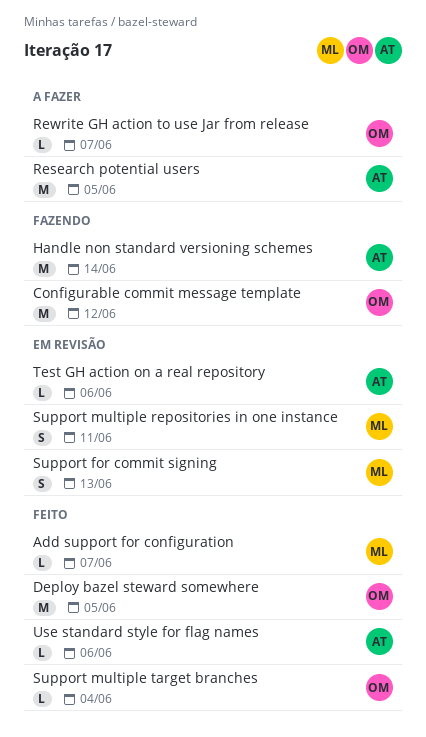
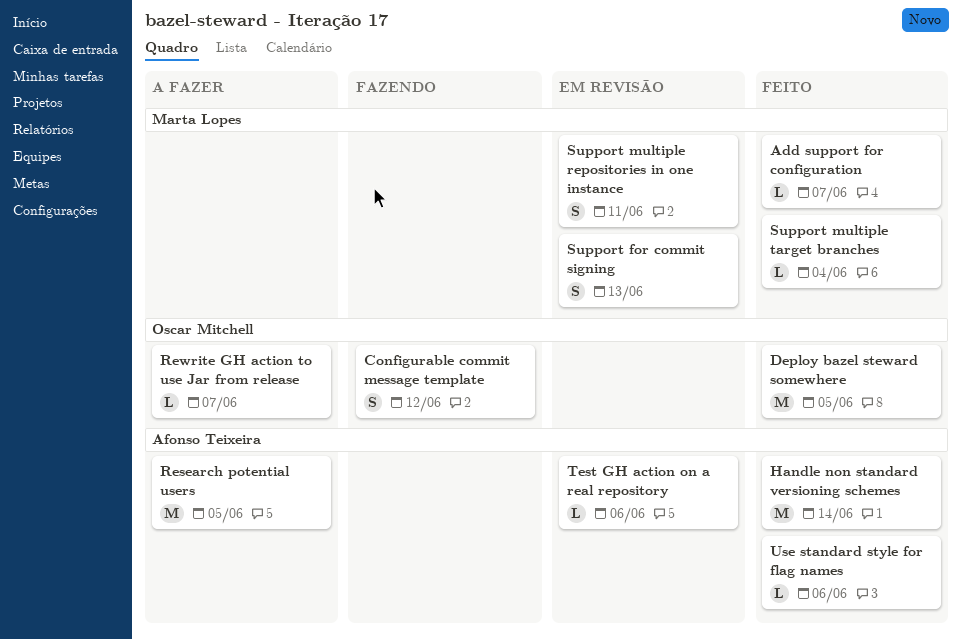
Configurable commit message template, estimate: M -> S
Handle non standard versioning schemes, status: Fazendo -> Feito
Support multiple target branches, owner: Oscar Mitchell -> Marta Lopes

